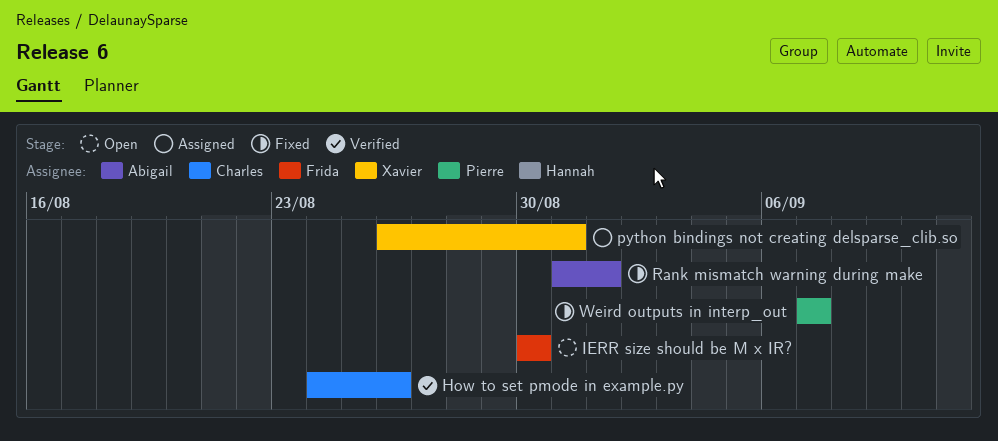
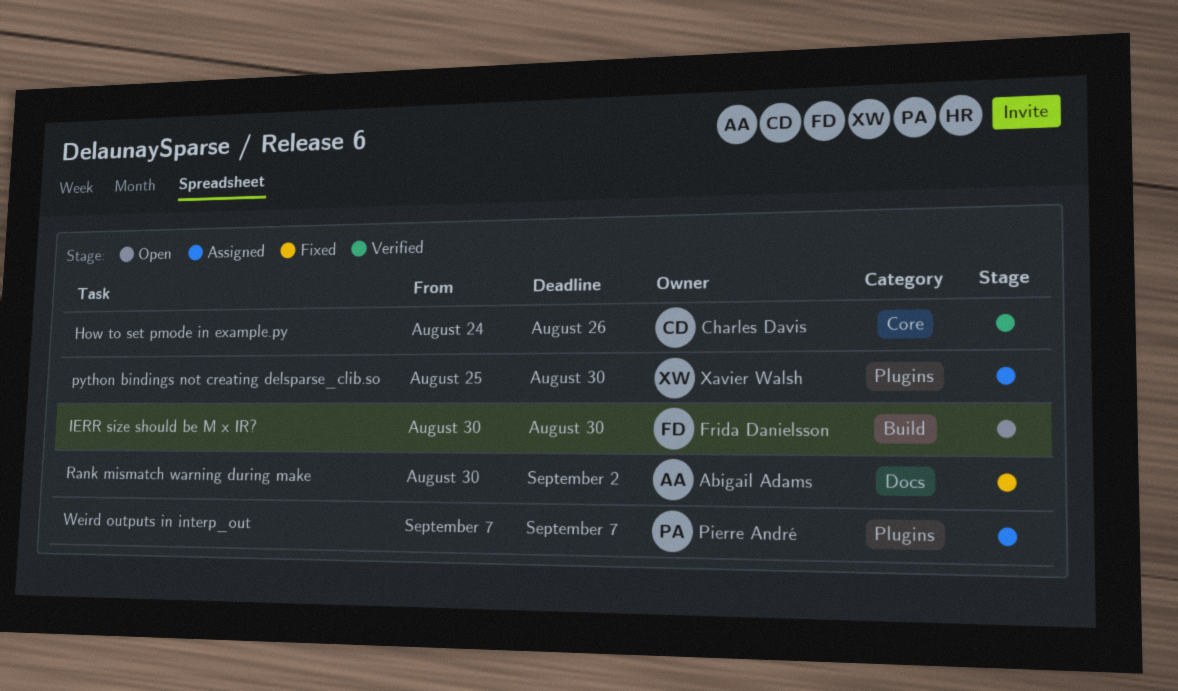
python bindings not creating delsparse_clib.so, start: Aug 26 -> Aug 25
python bindings not creating delsparse_clib.so, due: Aug 31 -> Aug 30
Rank mismatch warning during make, start: Aug 31 -> Aug 30
Rank mismatch warning during make, due: Sep 1 -> Sep 2
Weird outputs in interp_out, status: Fixed -> Assigned

